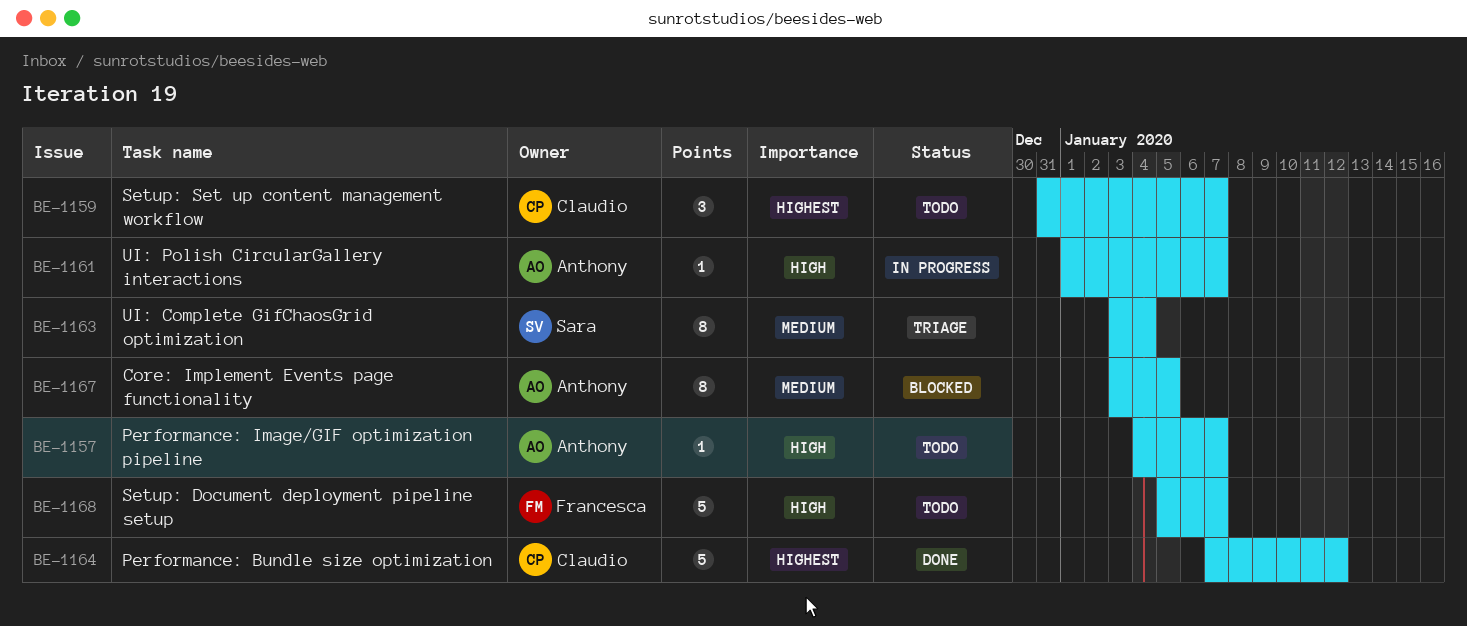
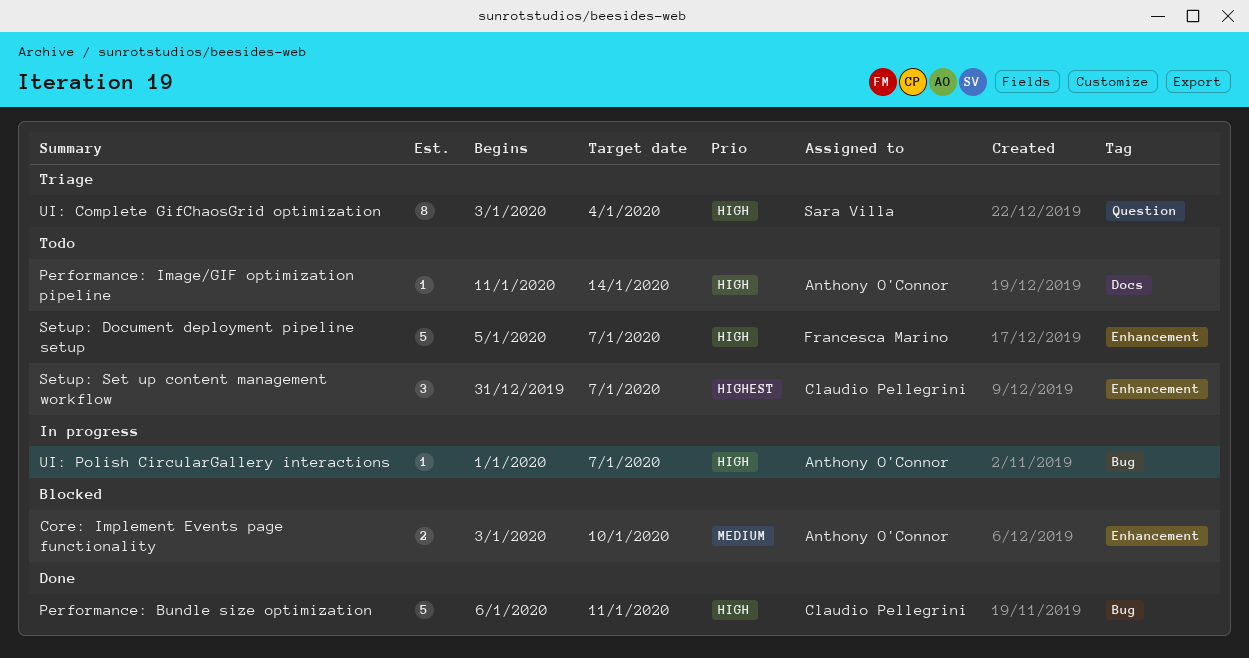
Core: Implement Events page functionality, estimate: 8 -> 2
Core: Implement Events page functionality, due: Jan 5 -> Jan 10
Performance: Bundle size optimization, priority: Highest -> High
Performance: Bundle size optimization, start: Jan 7 -> Jan 6
Performance: Bundle size optimization, due: Jan 12 -> Jan 11
Performance: Image/GIF optimization pipeline, start: Jan 4 -> Jan 11
Performance: Image/GIF optimization pipeline, due: Jan 7 -> Jan 14
UI: Complete GifChaosGrid optimization, priority: Medium -> High

